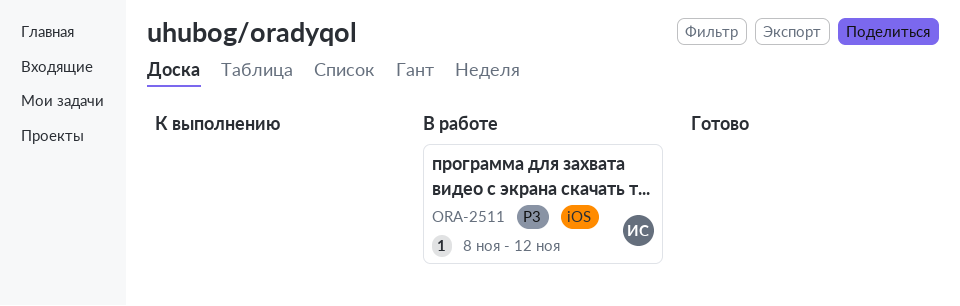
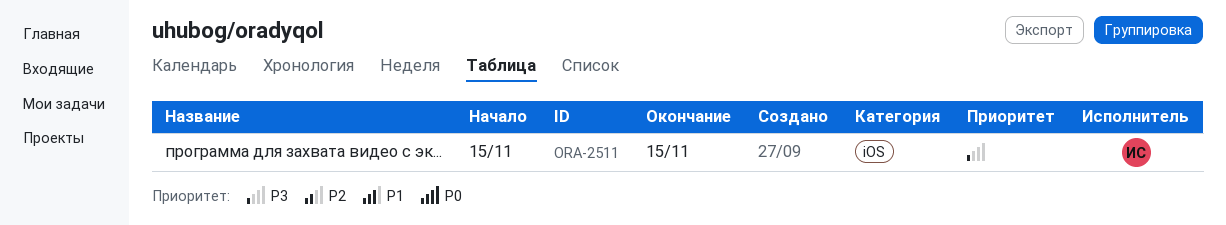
ORA-2511, start: Nov 8 -> Nov 15
ORA-2511, due: Nov 12 -> Nov 15

